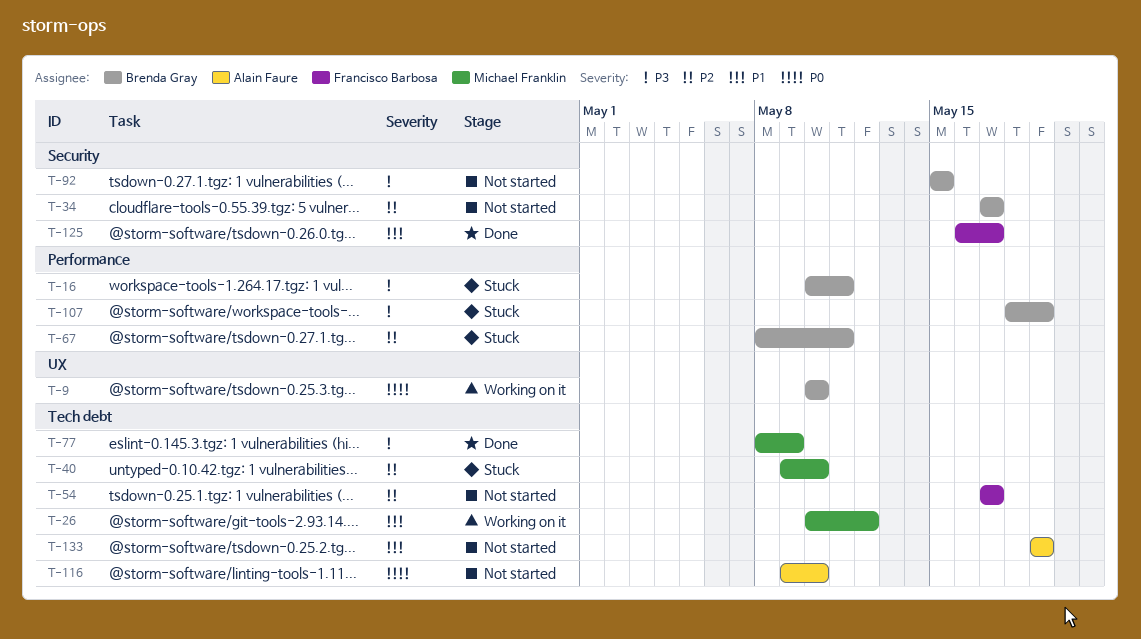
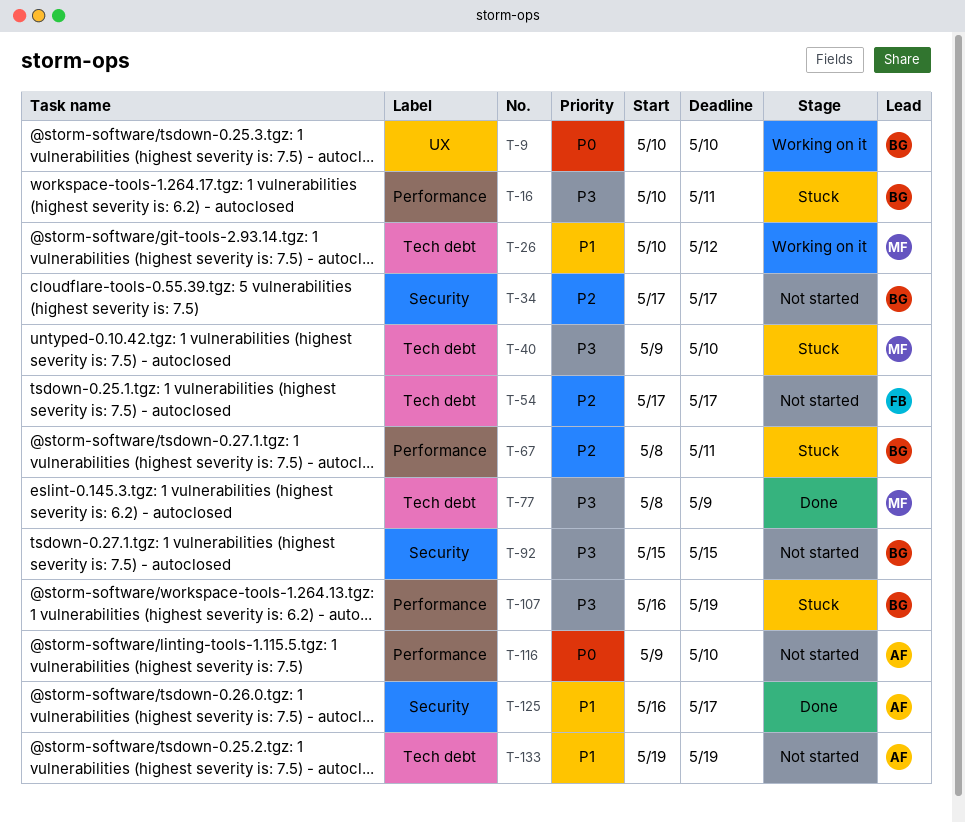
T-40, priority: P2 -> P3
T-107, start: May 18 -> May 16
T-116, label: Tech debt -> Performance
T-125, owner: Francisco Barbosa -> Alain Faure

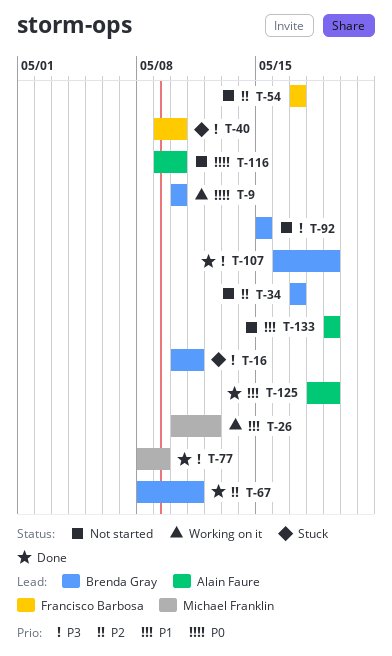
T-40, owner: Michael Franklin -> Francisco Barbosa
T-67, status: Stuck -> Done
T-107, status: Stuck -> Done
T-125, start: May 16 -> May 18
T-125, due: May 17 -> May 19

